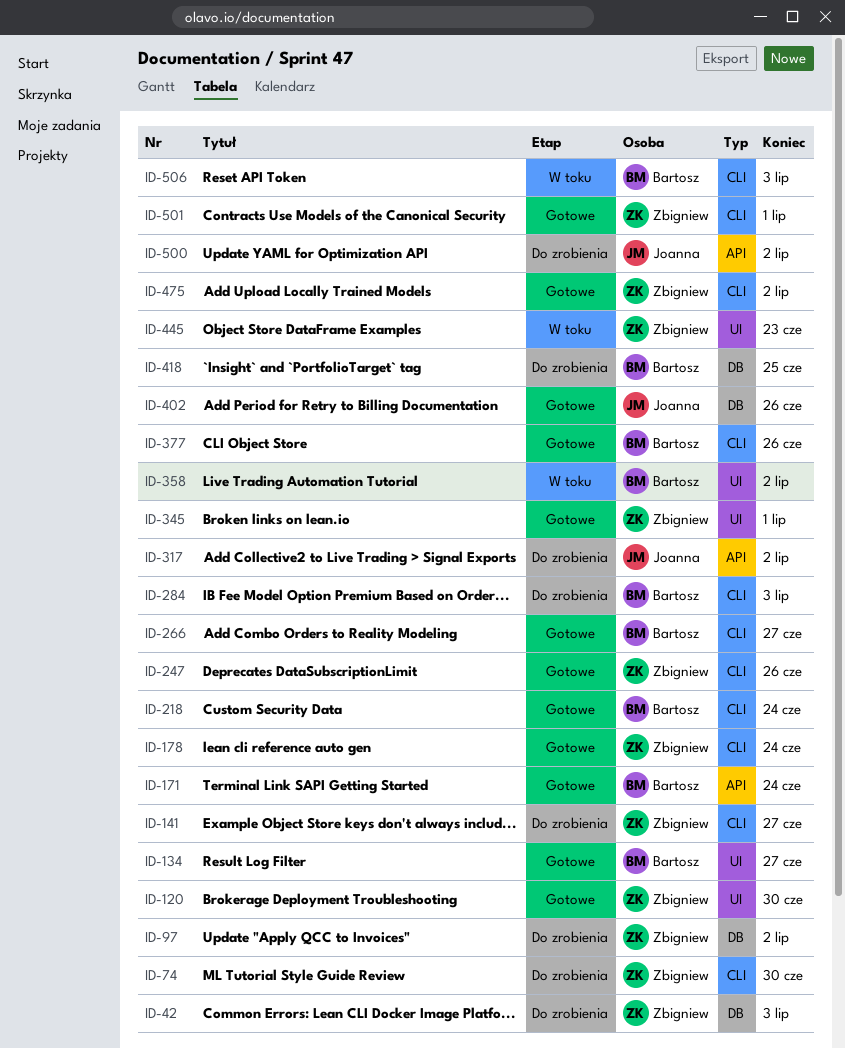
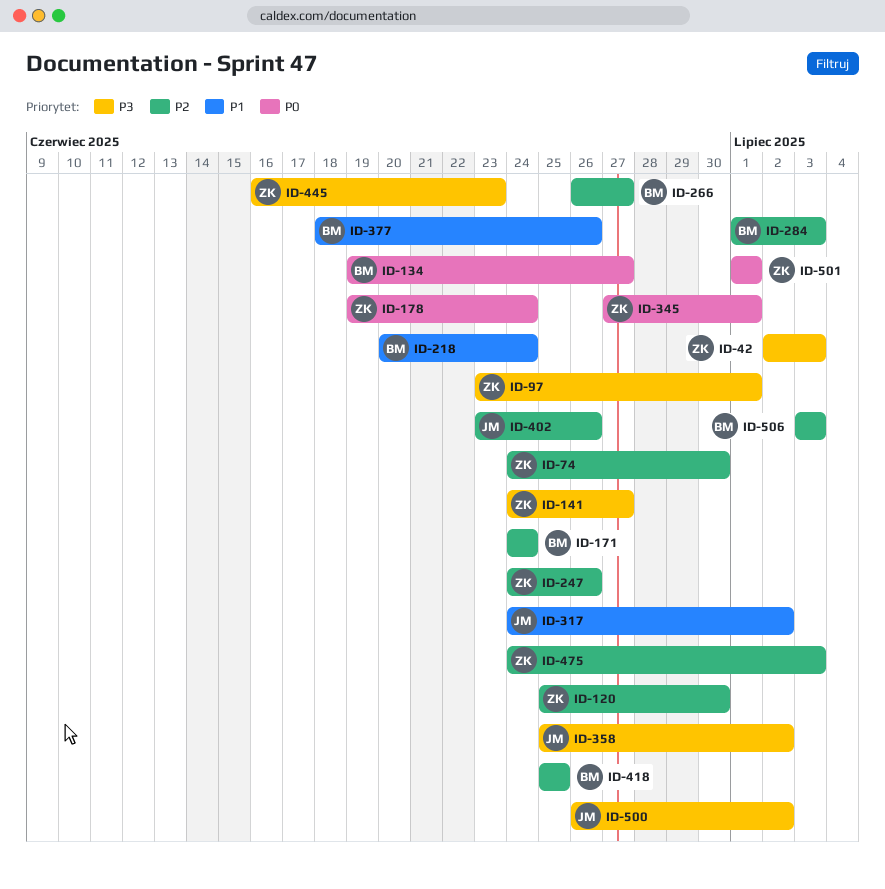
ID-97, due: Jul 2 -> Jul 1
ID-358, owner: Bartosz -> Joanna
ID-475, due: Jul 2 -> Jul 3

